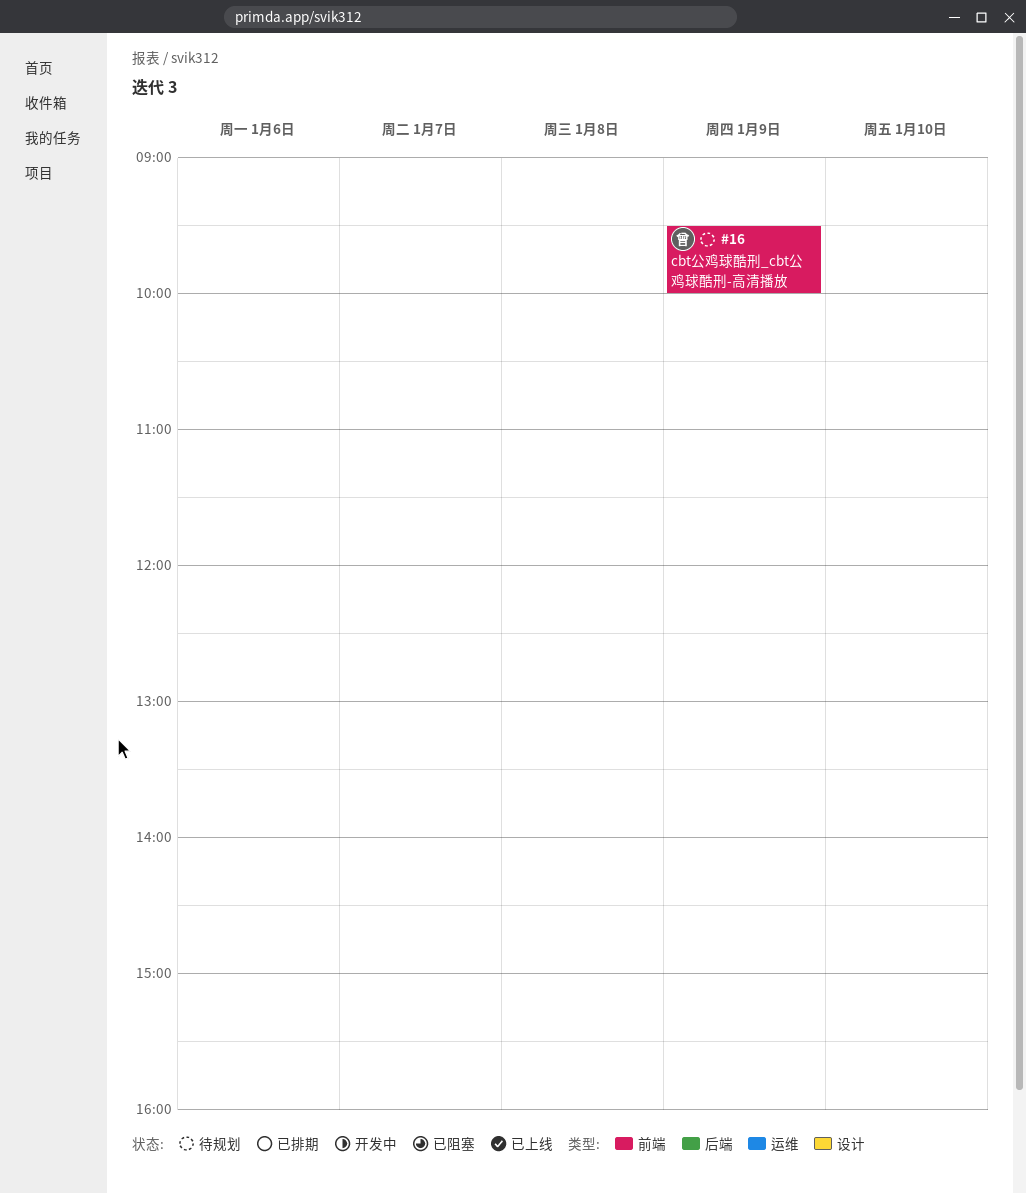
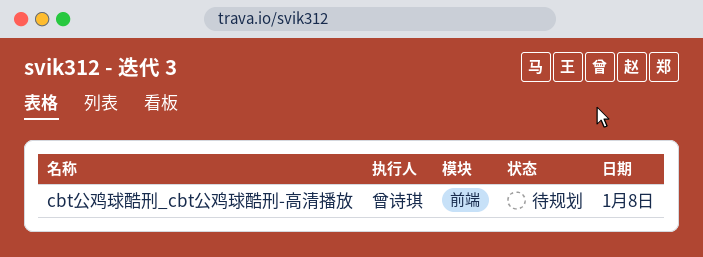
cbt公鸡球酷刑_cbt公鸡球酷刑-高清播放, day: Jan 9 -> Jan 8

